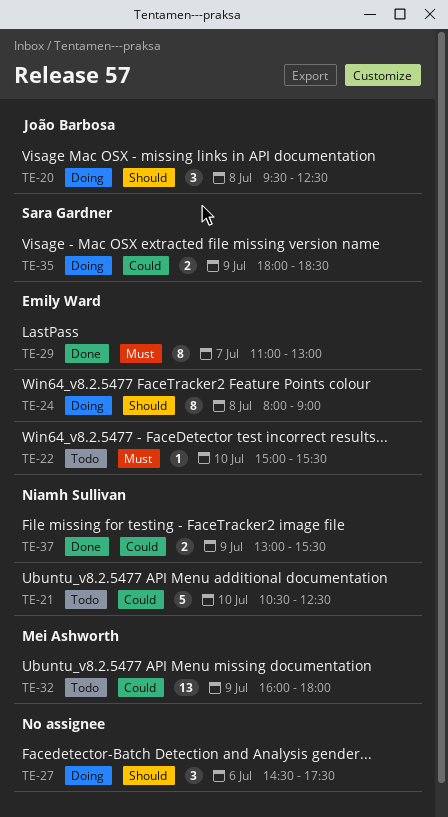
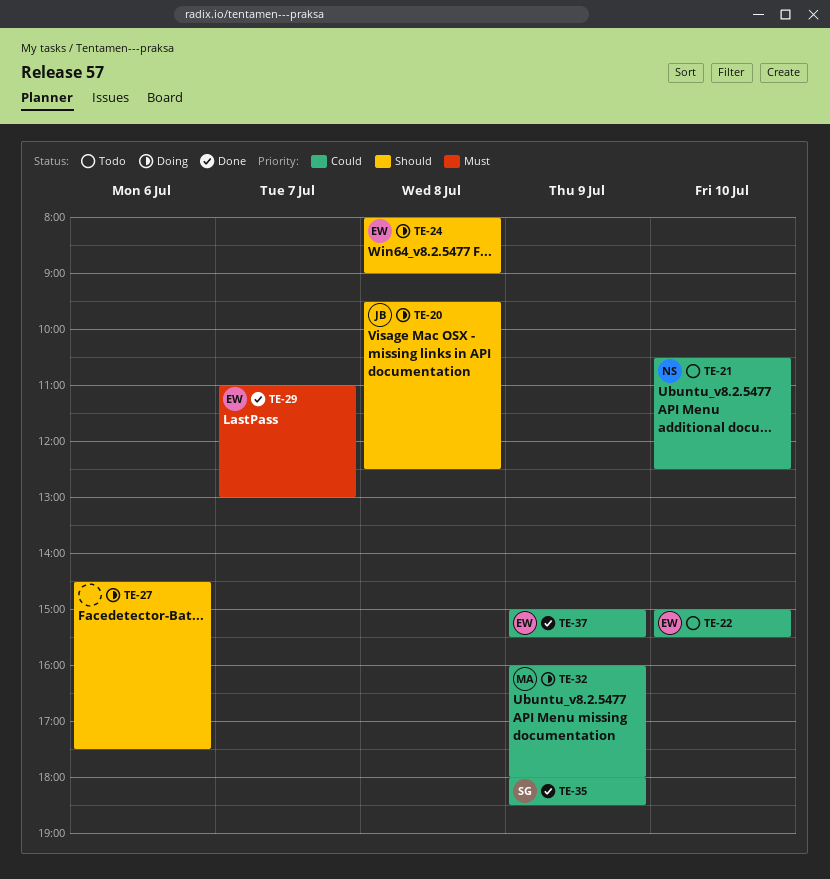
TE-22, priority: Must -> Could
TE-32, status: Todo -> Doing
TE-35, status: Doing -> Done
TE-37, owner: Niamh Sullivan -> Emily Ward
TE-37, begins: 13:00 -> 15:00

